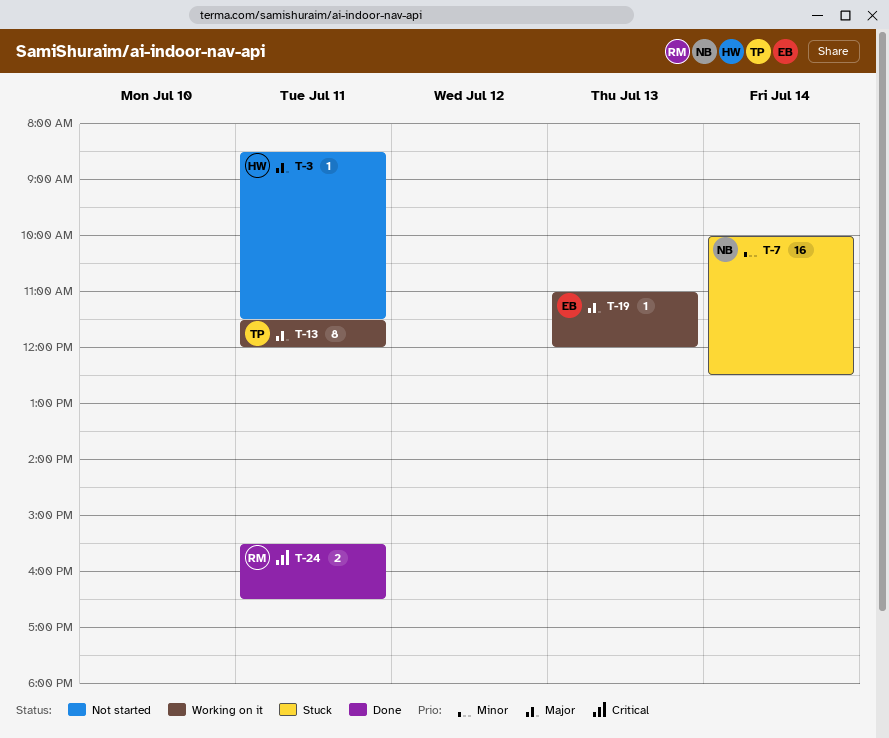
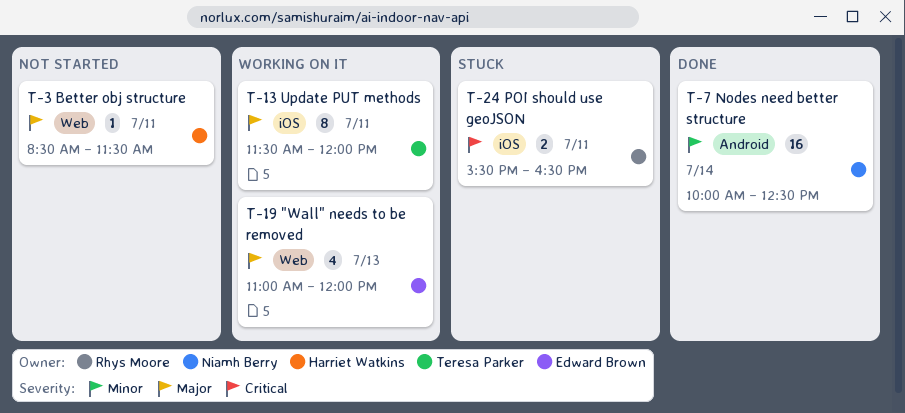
T-7, status: Stuck -> Done
T-19, estimate: 1 -> 4
T-24, status: Done -> Stuck

